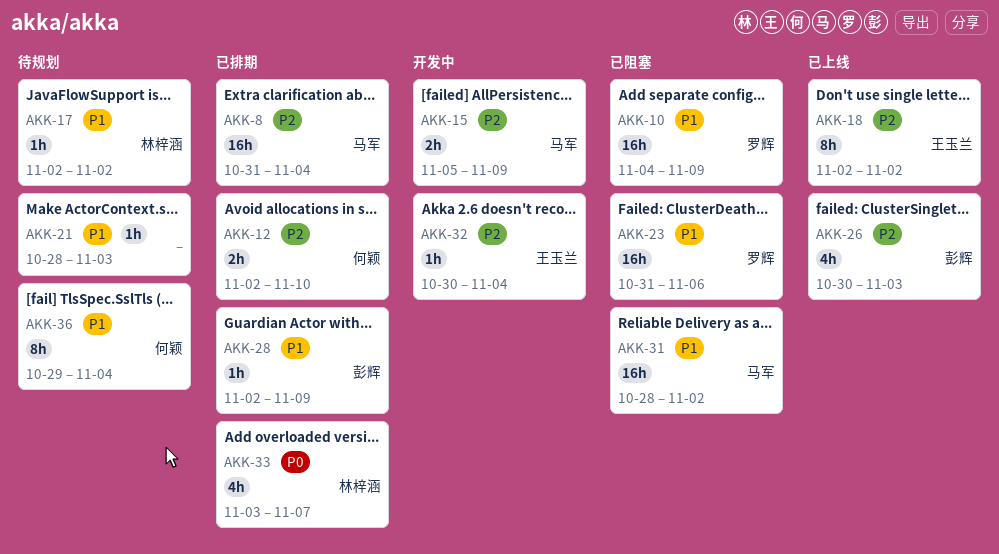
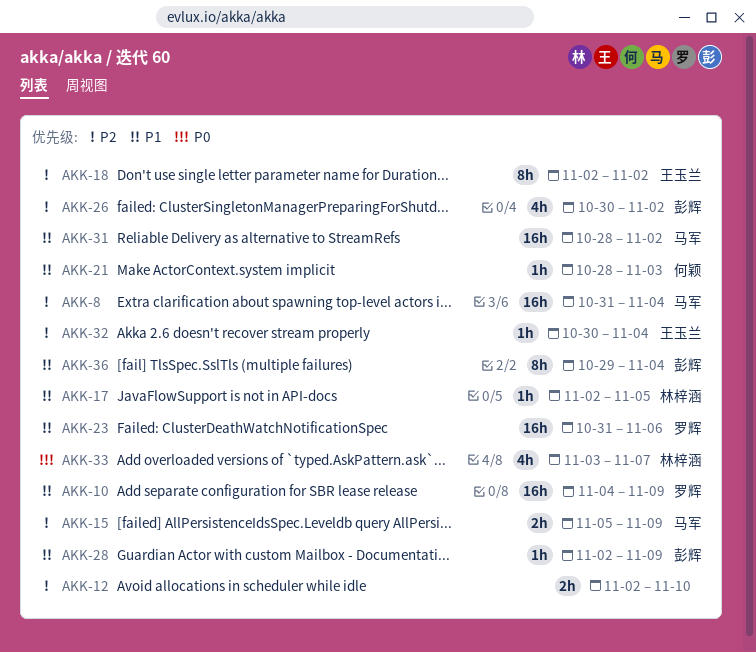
AKK-12, owner: 何颖 -> none
AKK-17, due: Nov 2 -> Nov 5
AKK-21, owner: none -> 何颖
AKK-26, due: Nov 3 -> Nov 2
AKK-36, owner: 何颖 -> 彭辉

